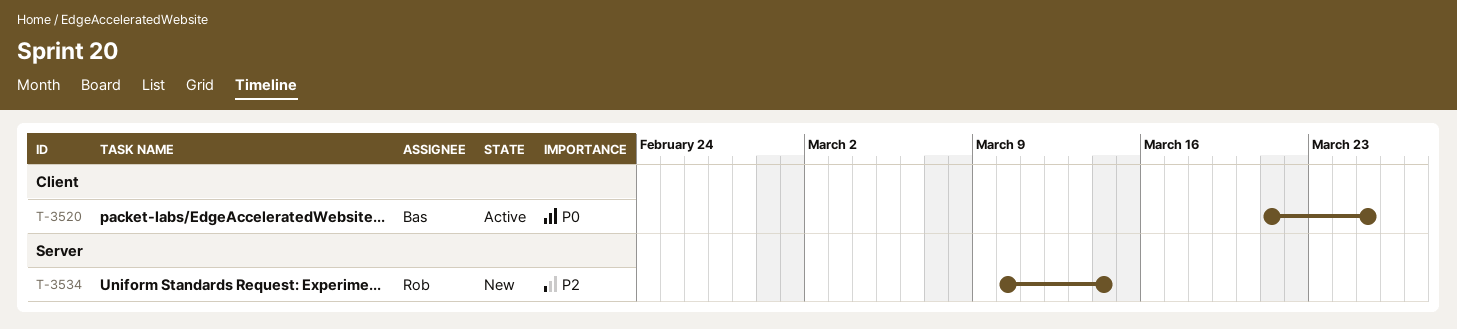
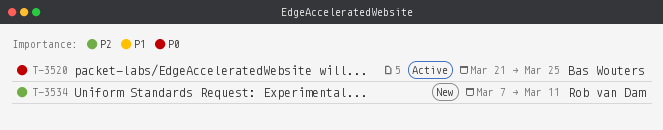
T-3534, start: Mar 10 -> Mar 7
T-3534, due: Mar 14 -> Mar 11

